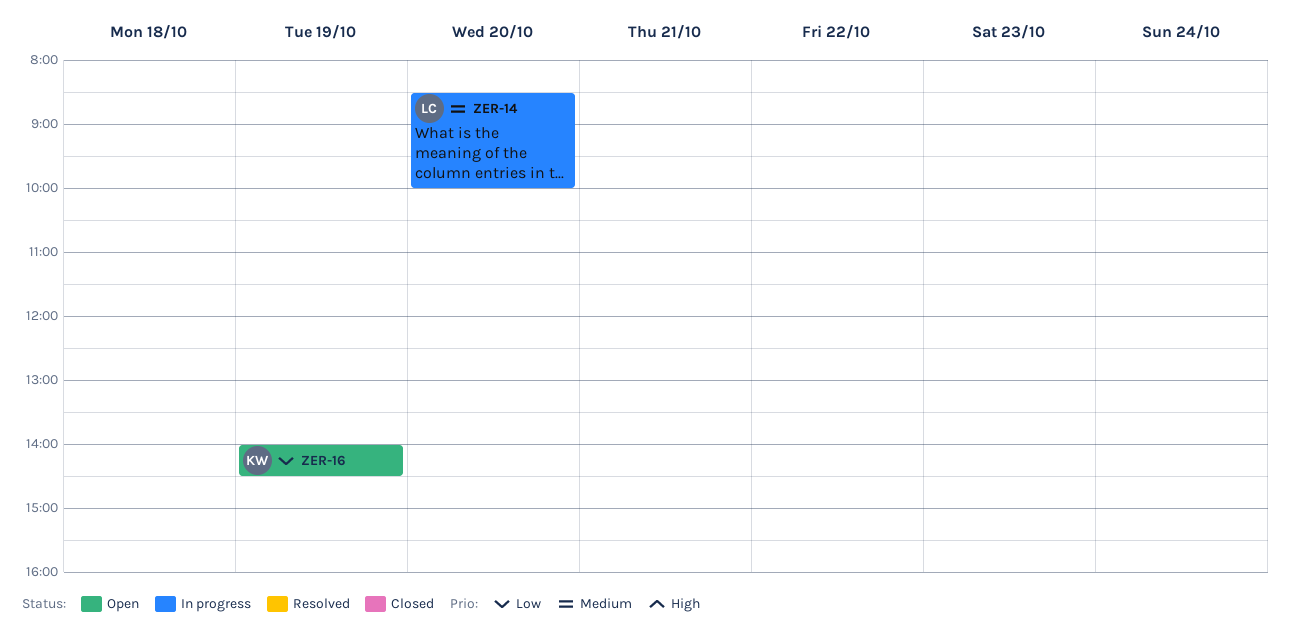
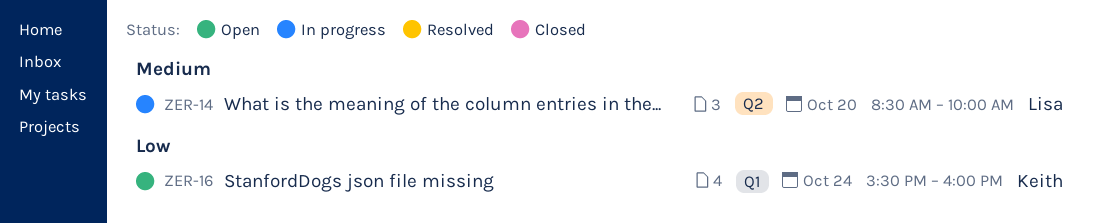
ZER-16, day: Oct 19 -> Oct 24
ZER-16, begins: 14:00 -> 15:30
ZER-16, ends: 14:30 -> 16:00

